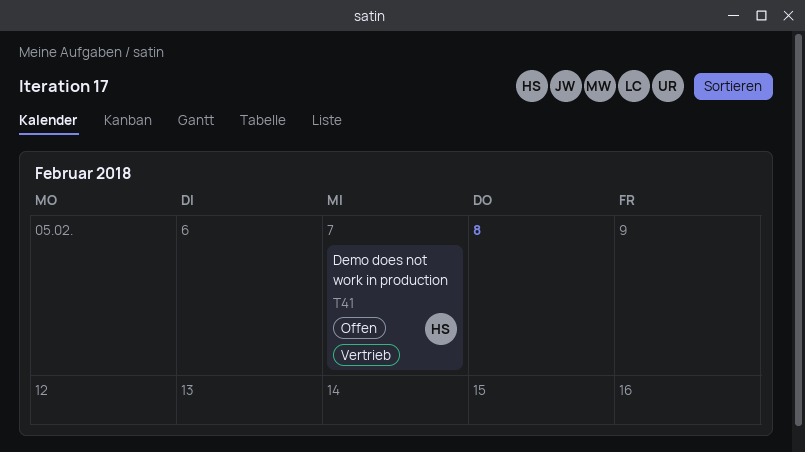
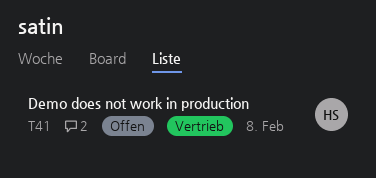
T41, due: Feb 7 -> Feb 8

